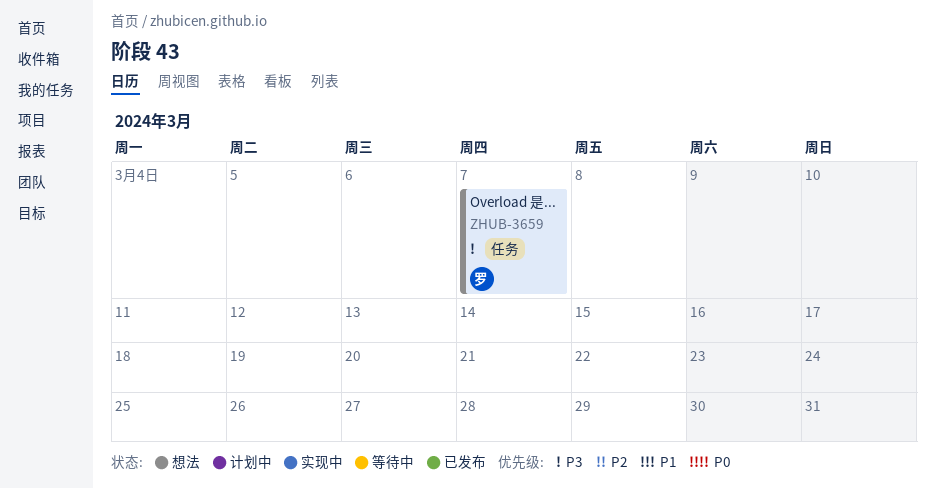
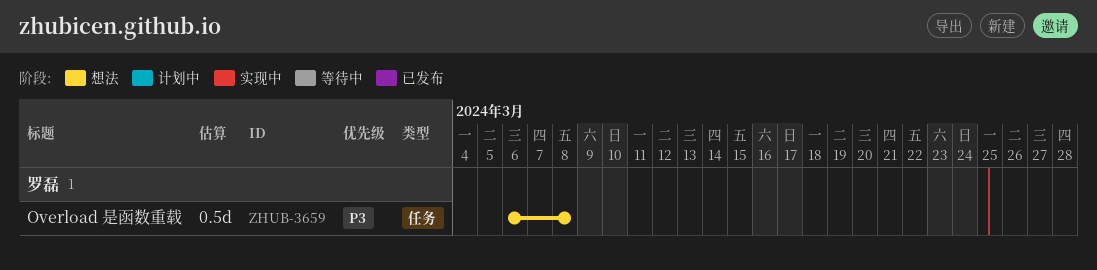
ZHUB-3659, due: Mar 7 -> Mar 8

